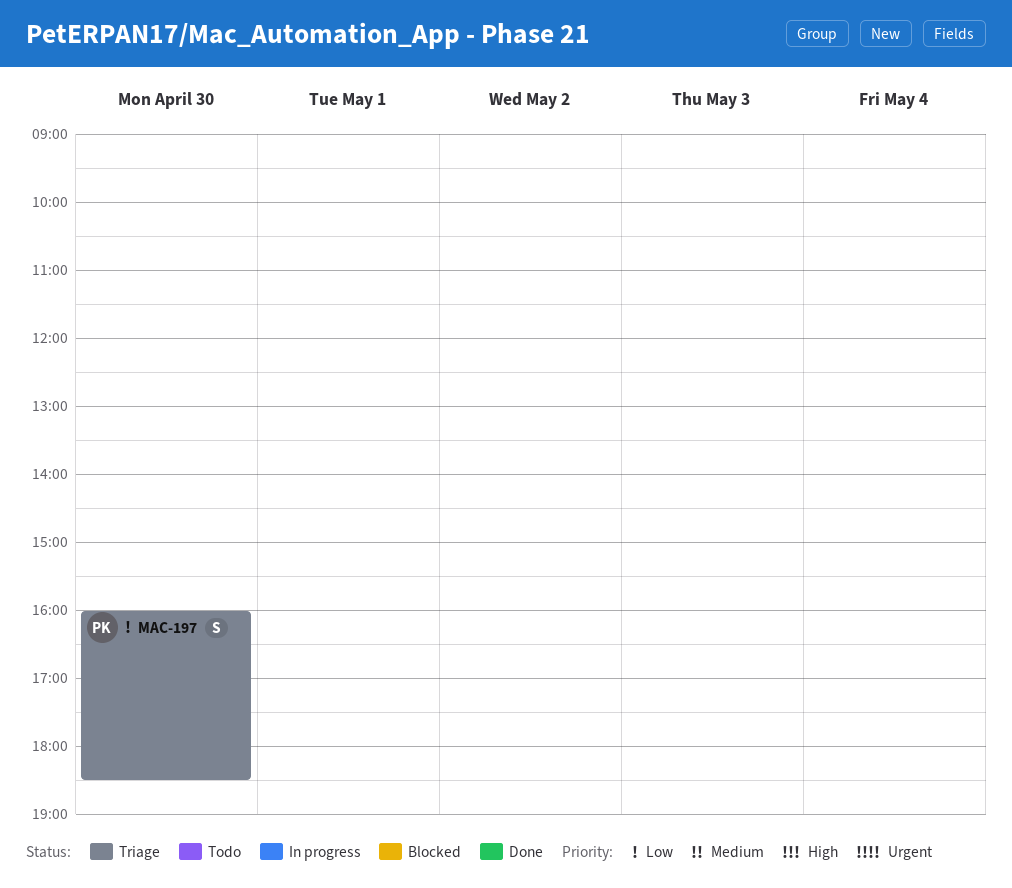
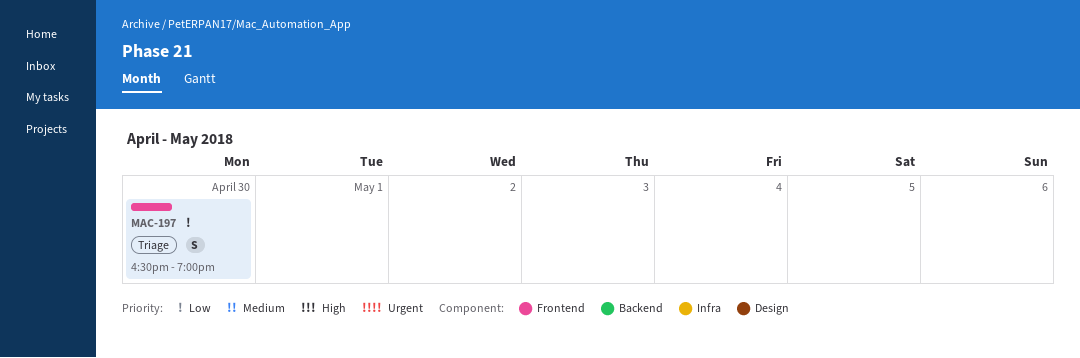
MAC-197, begins: 16:00 -> 16:30
MAC-197, ends: 18:30 -> 19:00

